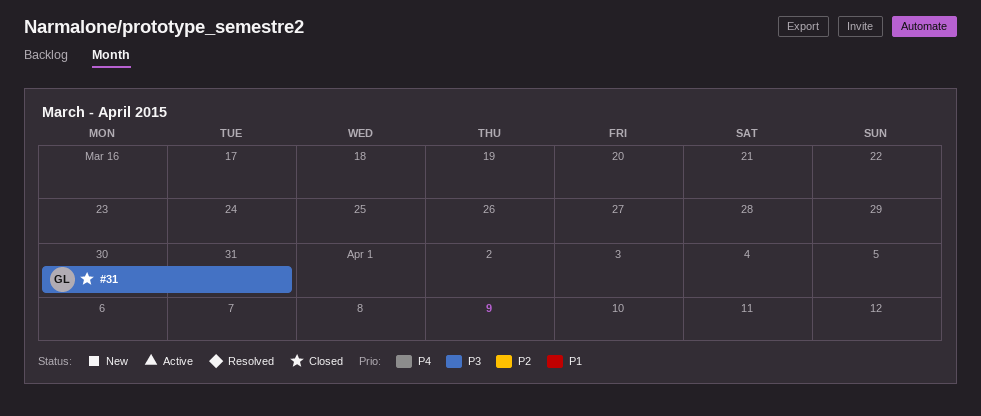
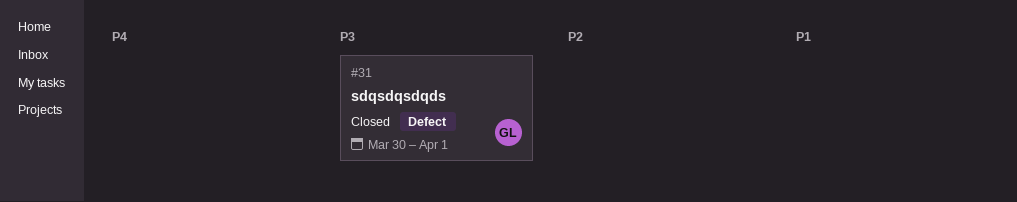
#31, due: Mar 31 -> Apr 1

